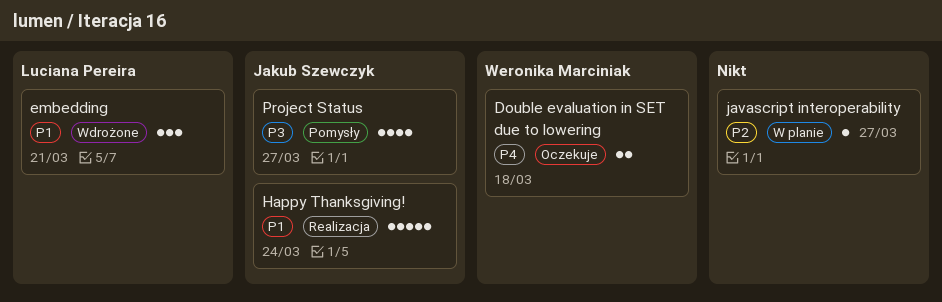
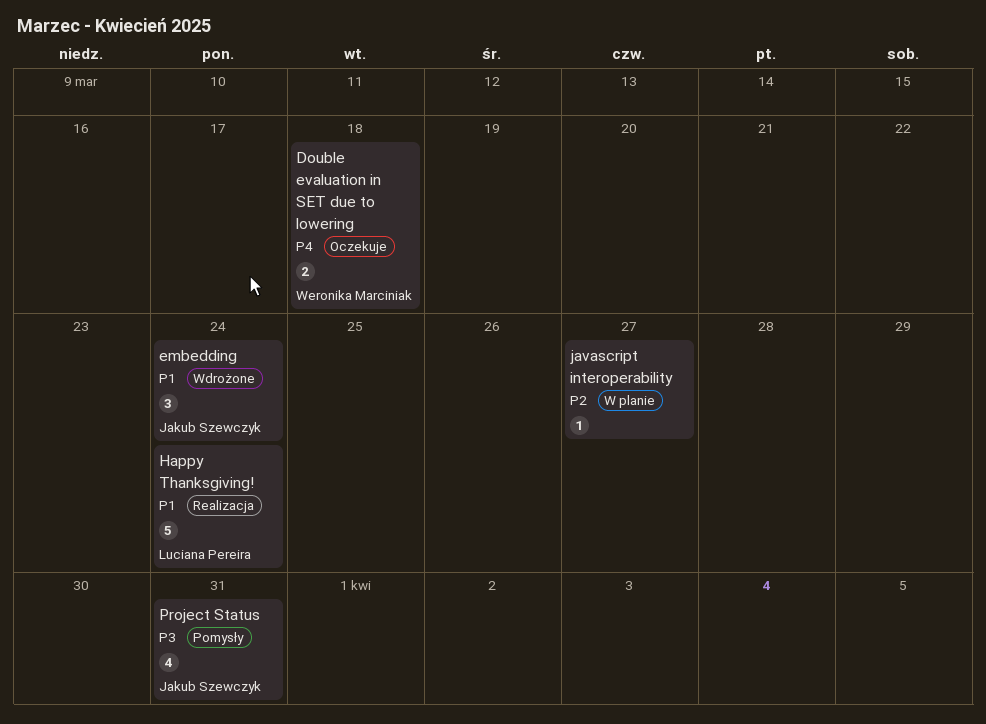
embedding, owner: Luciana Pereira -> Jakub Szewczyk
embedding, due: Mar 21 -> Mar 24
Happy Thanksgiving!, owner: Jakub Szewczyk -> Luciana Pereira
Project Status, due: Mar 27 -> Mar 31

